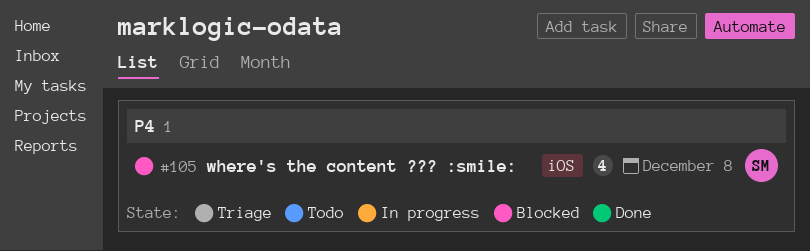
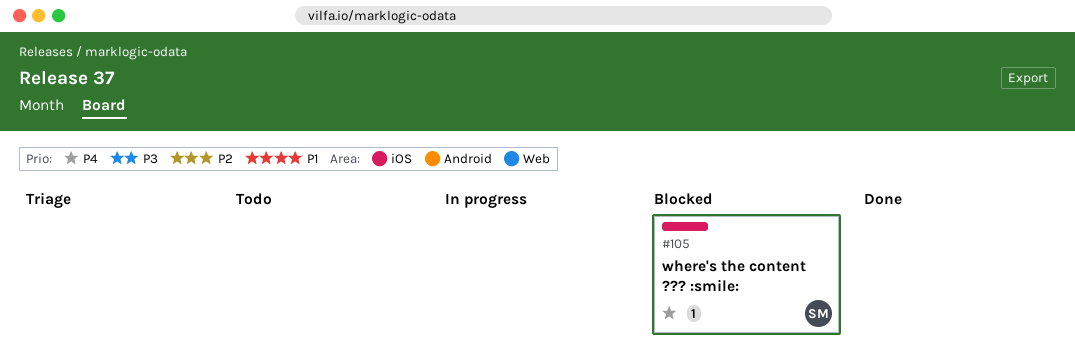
#105, estimate: 4 -> 1

